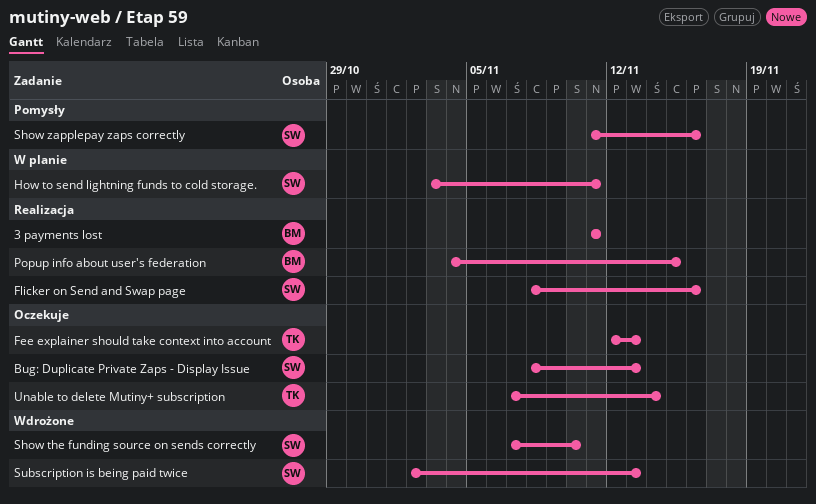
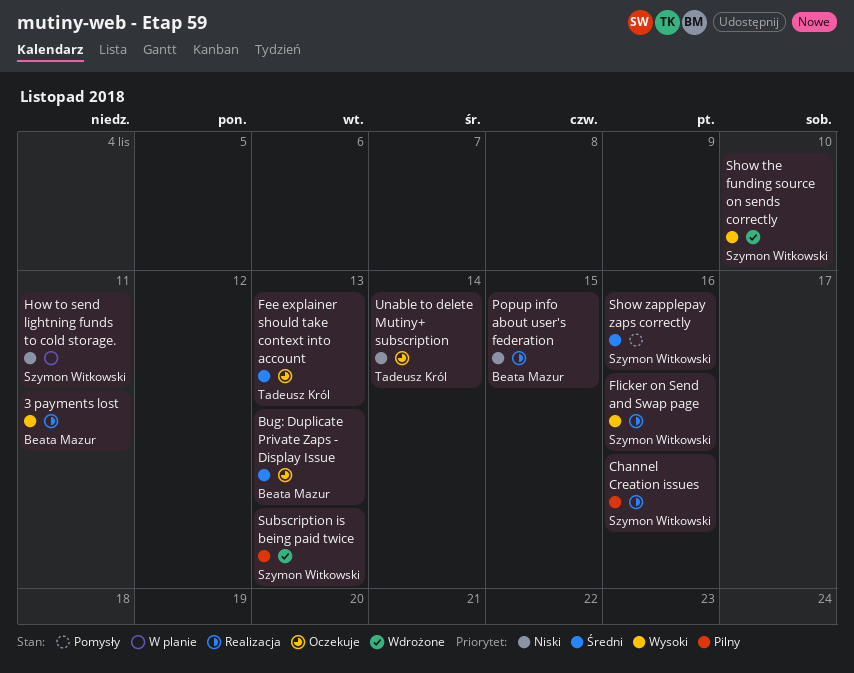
Bug: Duplicate Private Zaps - Display Issue, owner: Szymon Witkowski -> Beata Mazur
Channel Creation issues: none -> present

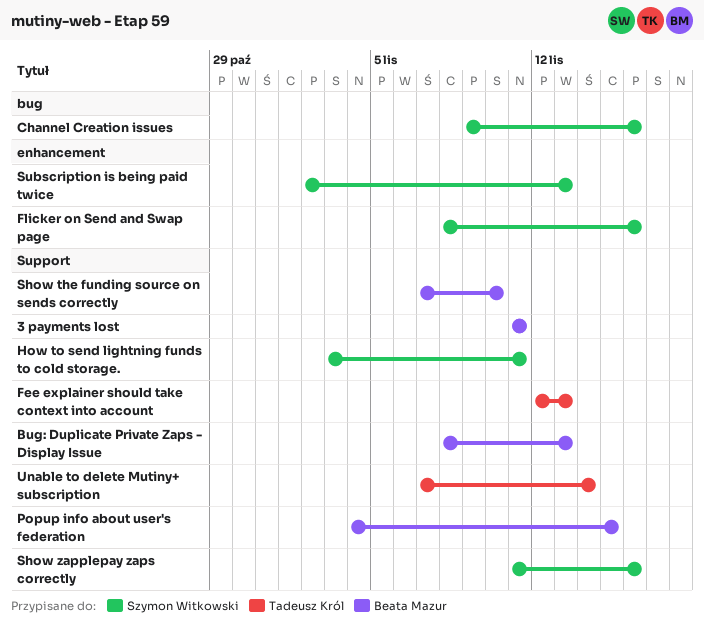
Show the funding source on sends correctly, owner: Szymon Witkowski -> Beata Mazur

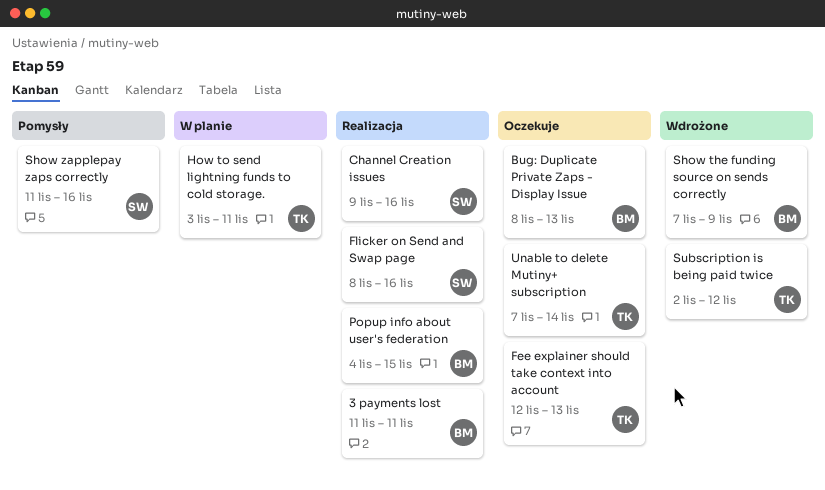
How to send lightning funds to cold storage., owner: Szymon Witkowski -> Tadeusz Król
Show the funding source on sends correctly, due: Nov 10 -> Nov 9
Subscription is being paid twice, owner: Szymon Witkowski -> Tadeusz Król
Subscription is being paid twice, due: Nov 13 -> Nov 12

